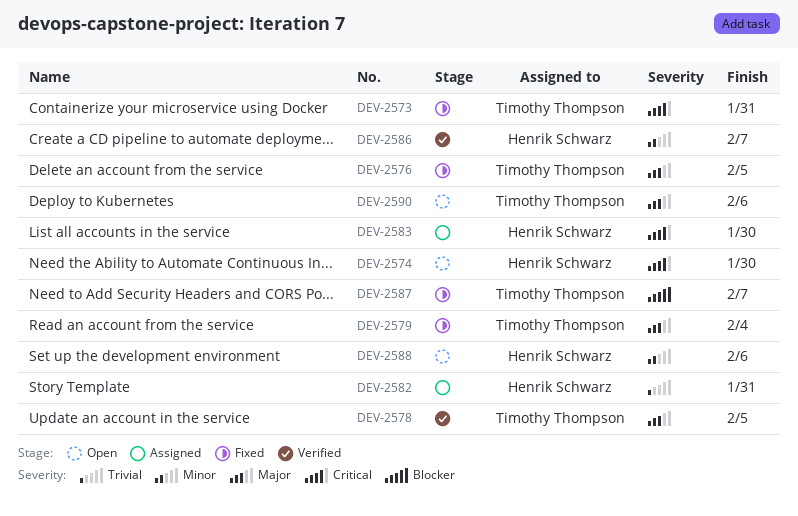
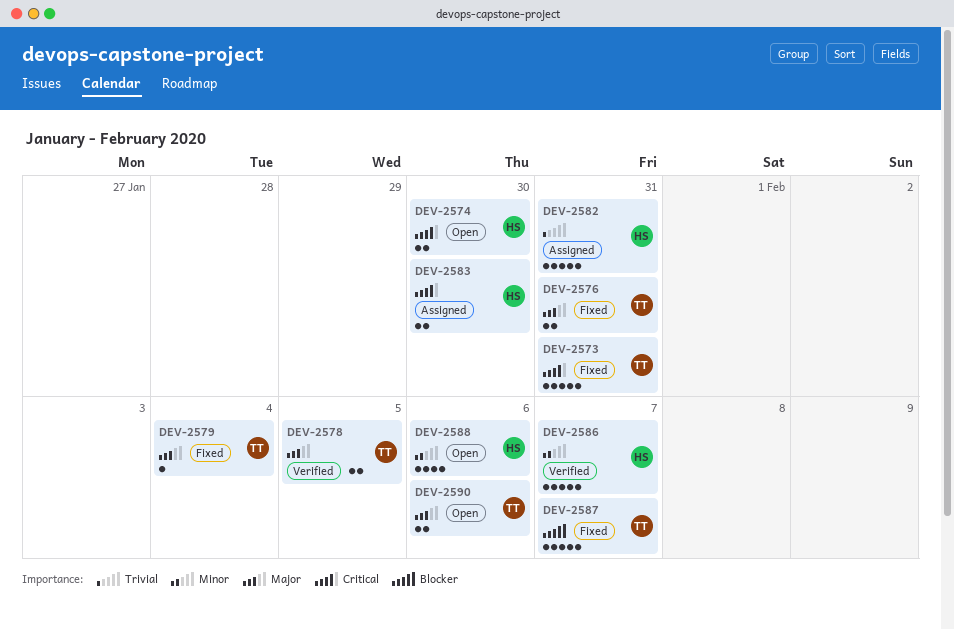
DEV-2576, due: Feb 5 -> Jan 31

